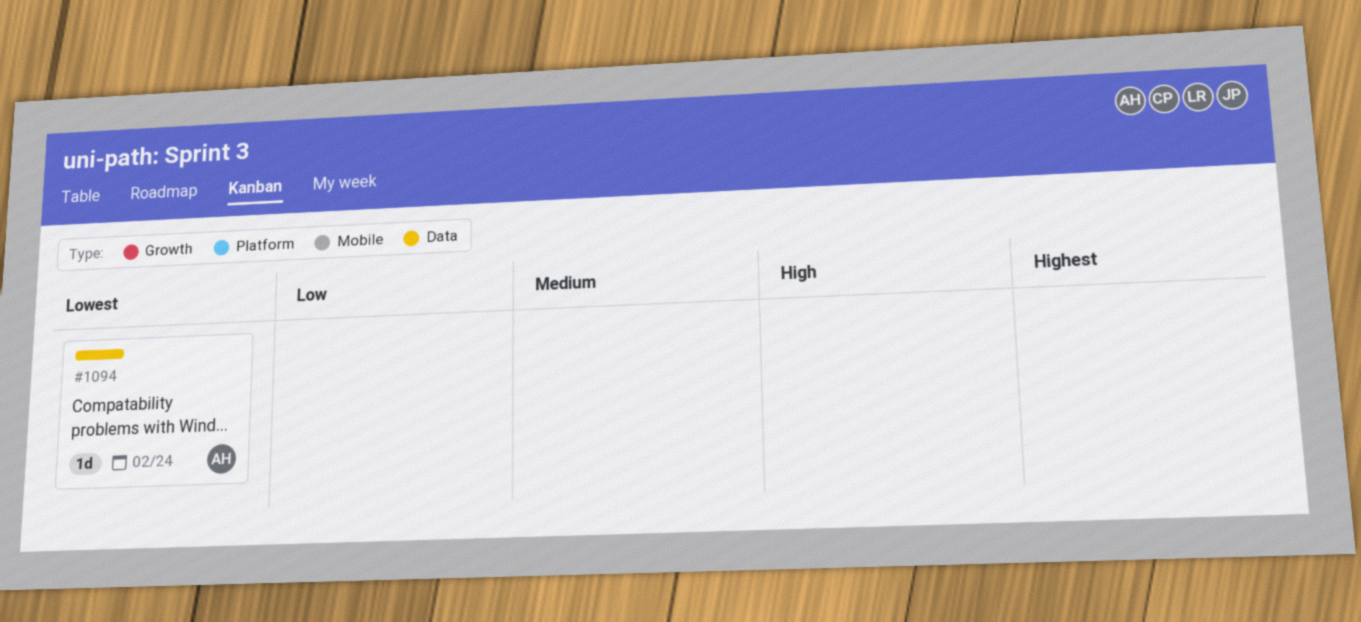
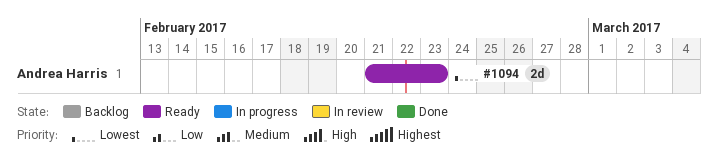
#1094, estimate: 1d -> 2d
#1094, due: Feb 24 -> Feb 23

